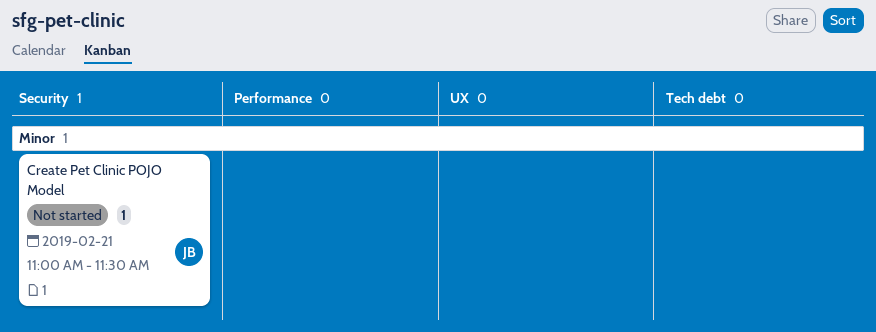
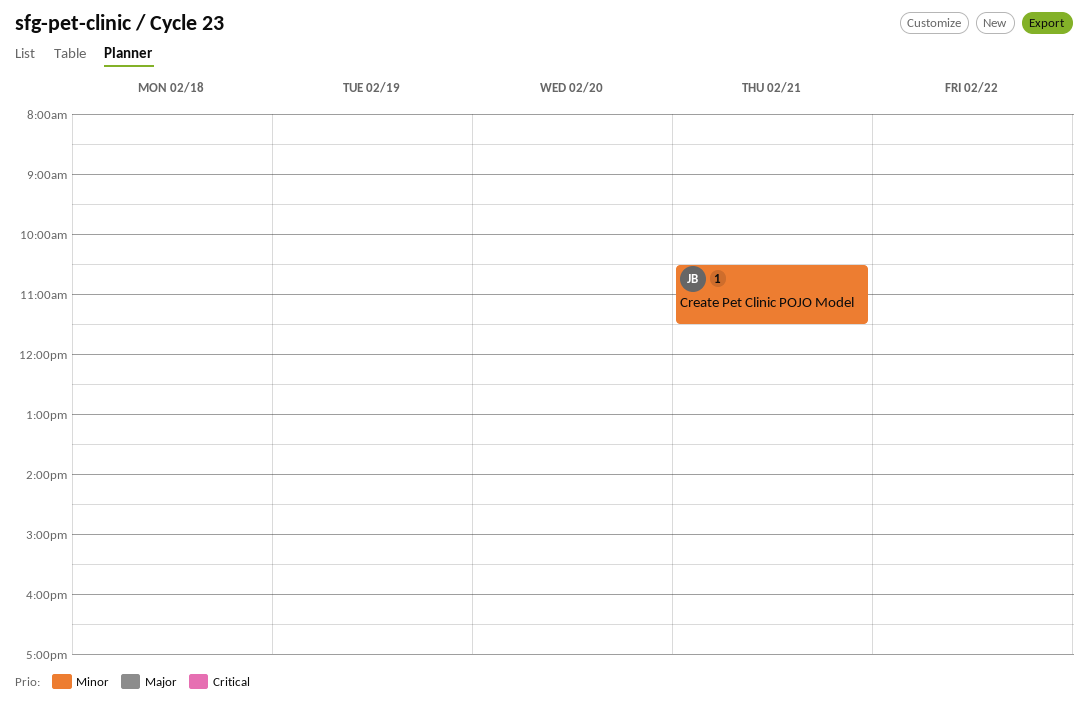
Create Pet Clinic POJO Model, begins: 11:00 -> 10:30

